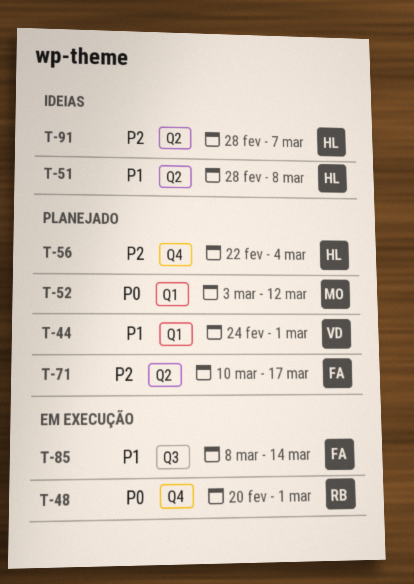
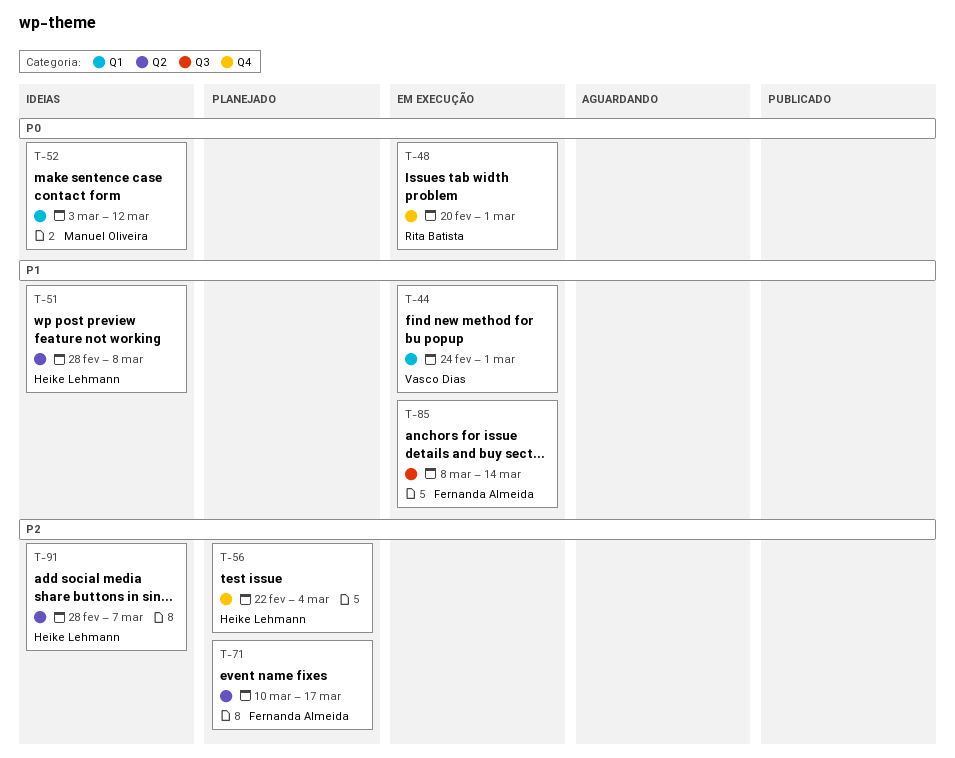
T-44, status: Planejado -> Em execução
T-52, status: Planejado -> Ideias

